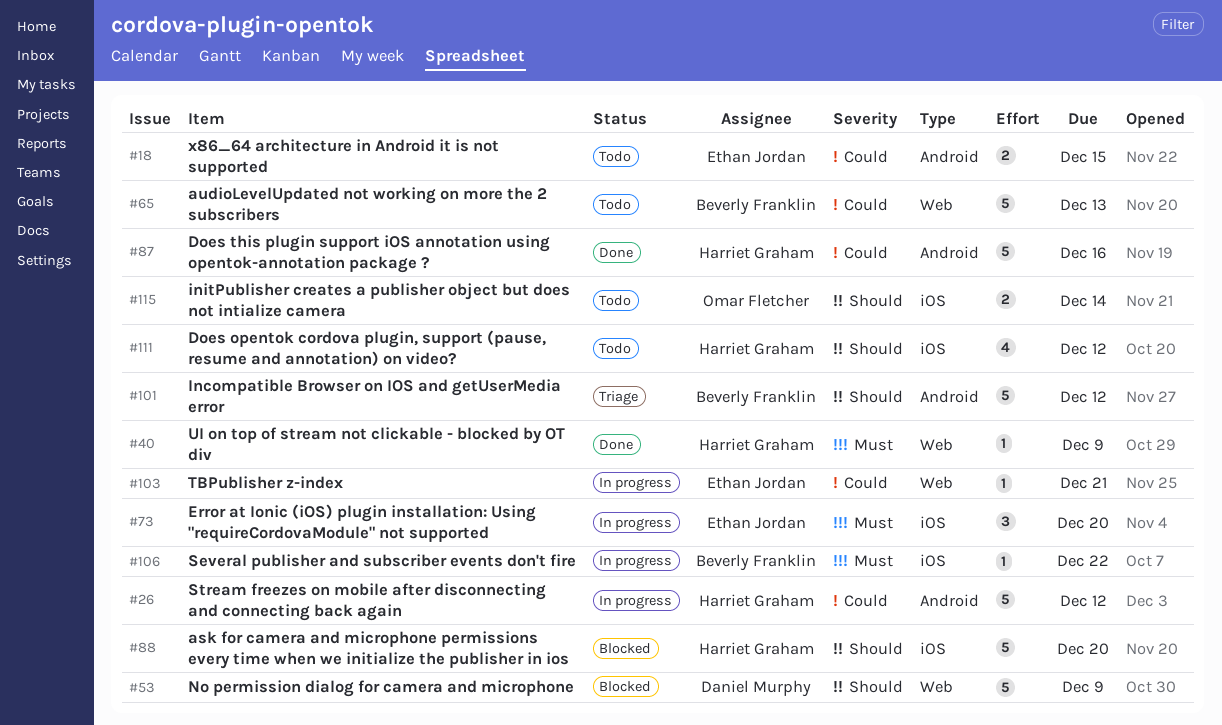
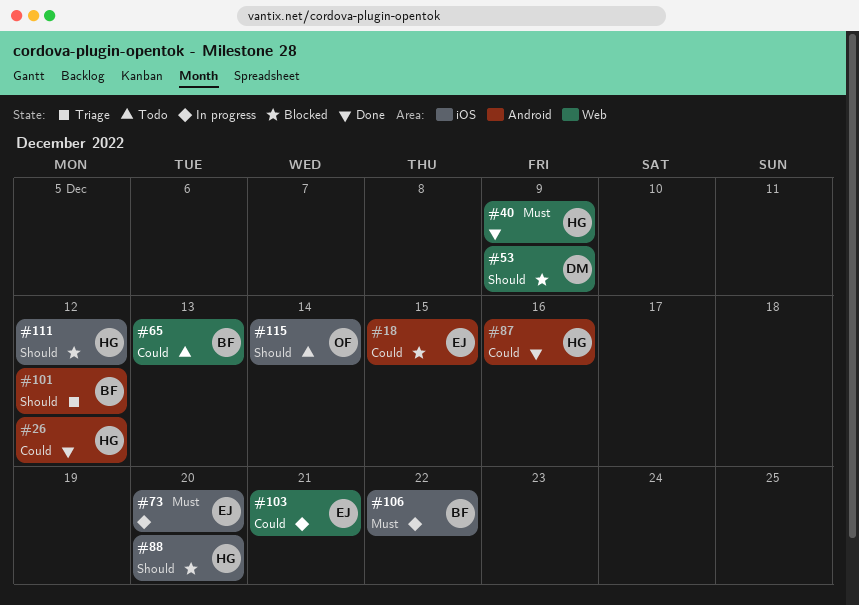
#18, status: Todo -> Blocked
#26, status: In progress -> Done
#111, status: Todo -> Blocked

